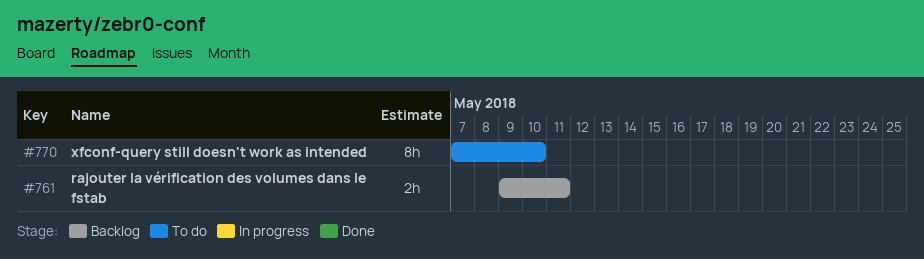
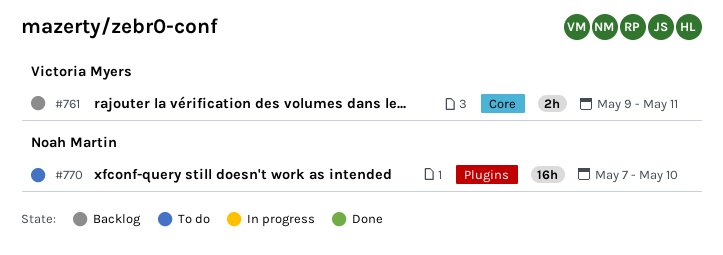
#770, estimate: 8h -> 16h

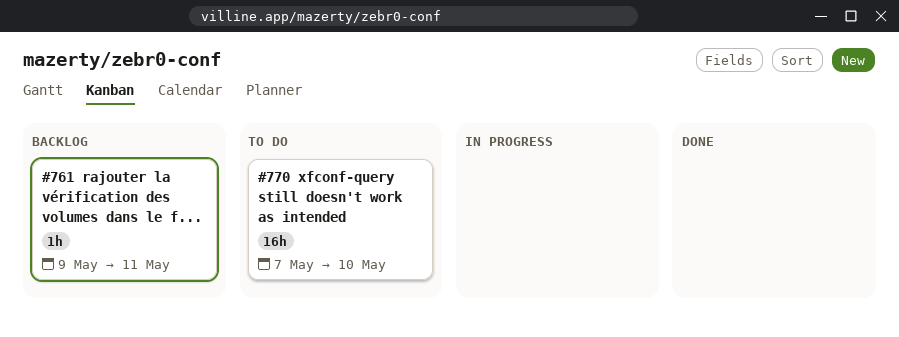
#761, estimate: 2h -> 1h

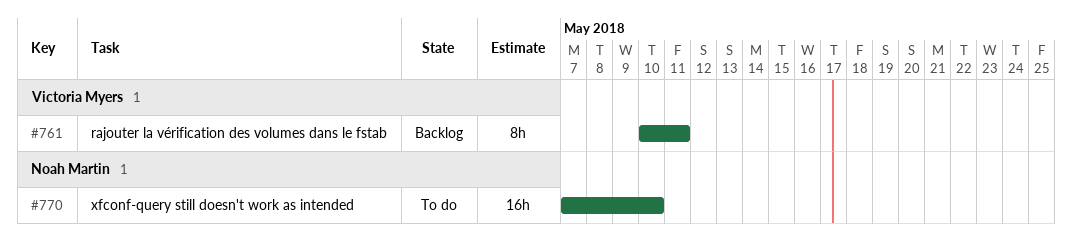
#761, estimate: 1h -> 8h
#761, start: May 9 -> May 10

